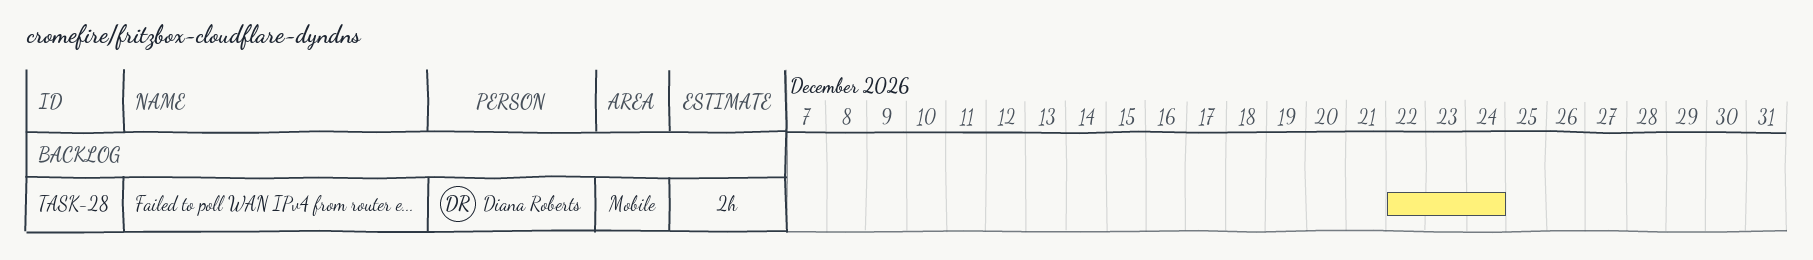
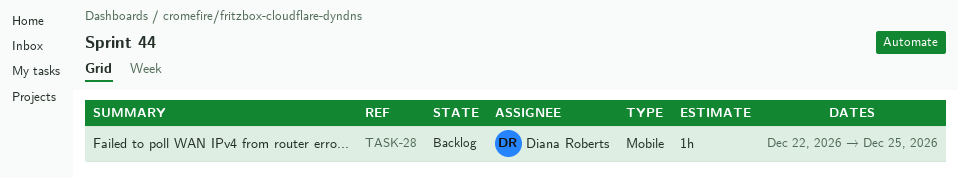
TASK-28, estimate: 2h -> 1h
TASK-28, due: Dec 24 -> Dec 25

